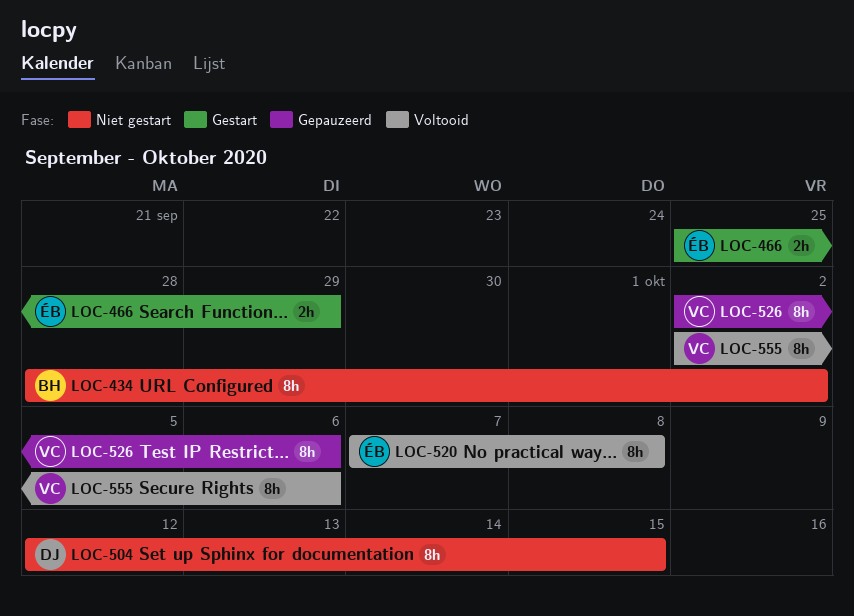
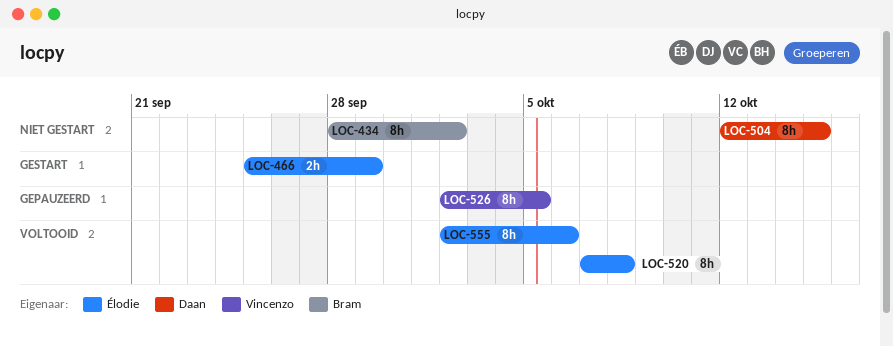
LOC-526, due: Oct 6 -> Oct 5
LOC-555, owner: Vincenzo -> Élodie

